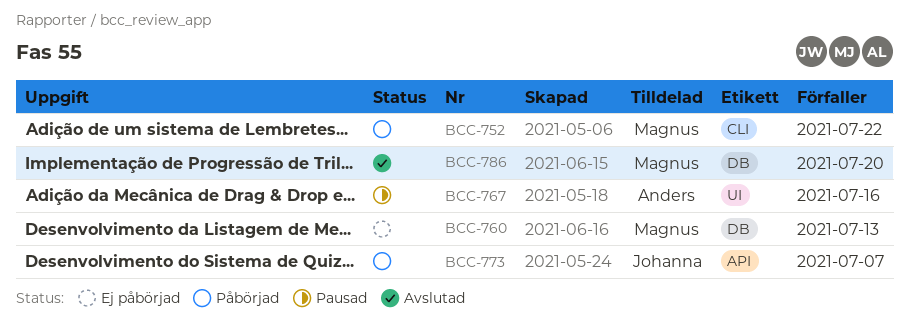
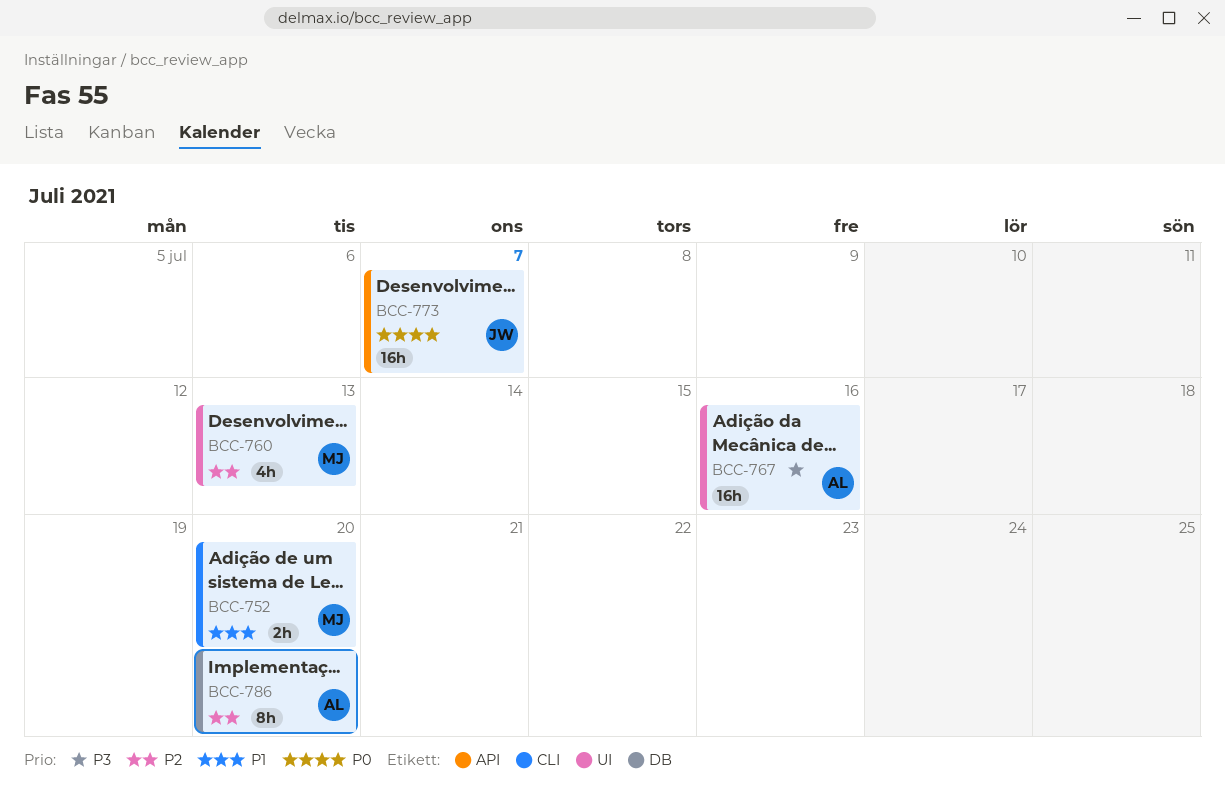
BCC-752, due: Jul 22 -> Jul 20
BCC-760, label: DB -> UI
BCC-786, owner: Magnus -> Anders

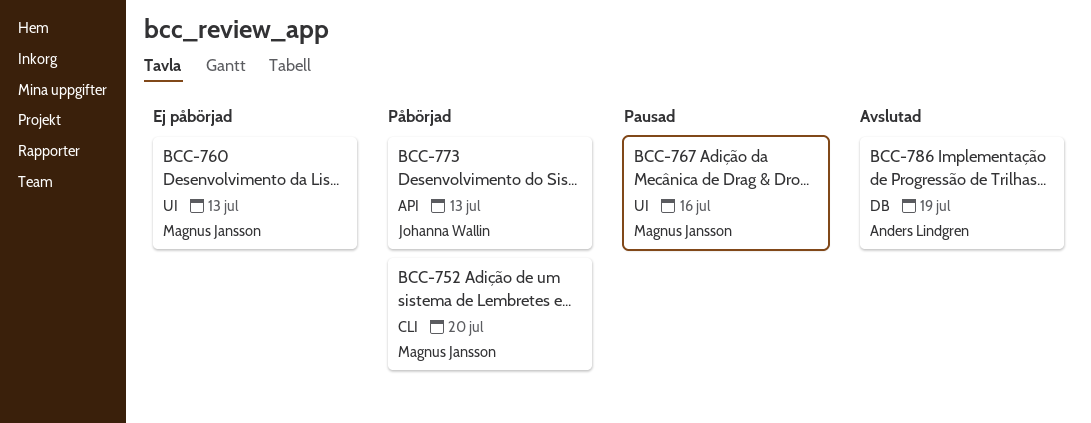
BCC-767, owner: Anders Lindgren -> Magnus Jansson
BCC-773, due: Jul 7 -> Jul 13
BCC-786, due: Jul 20 -> Jul 19

